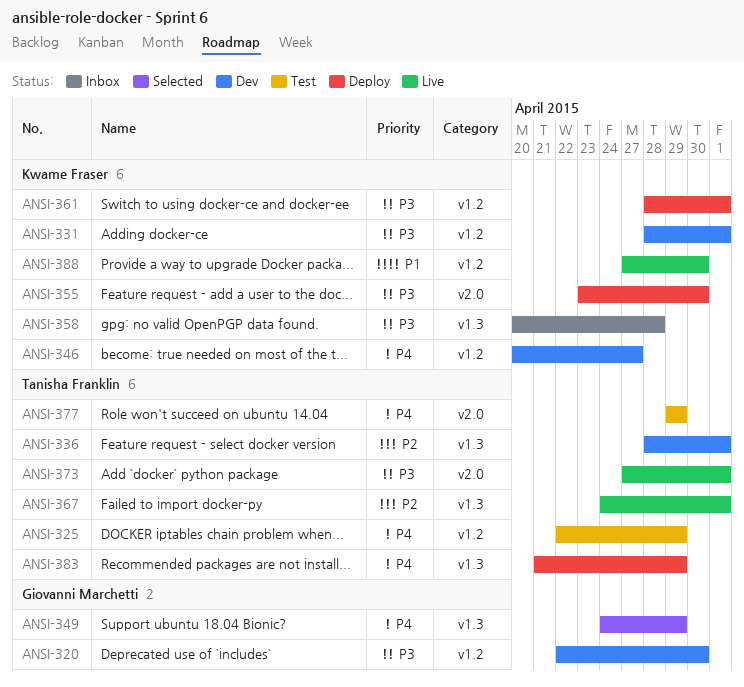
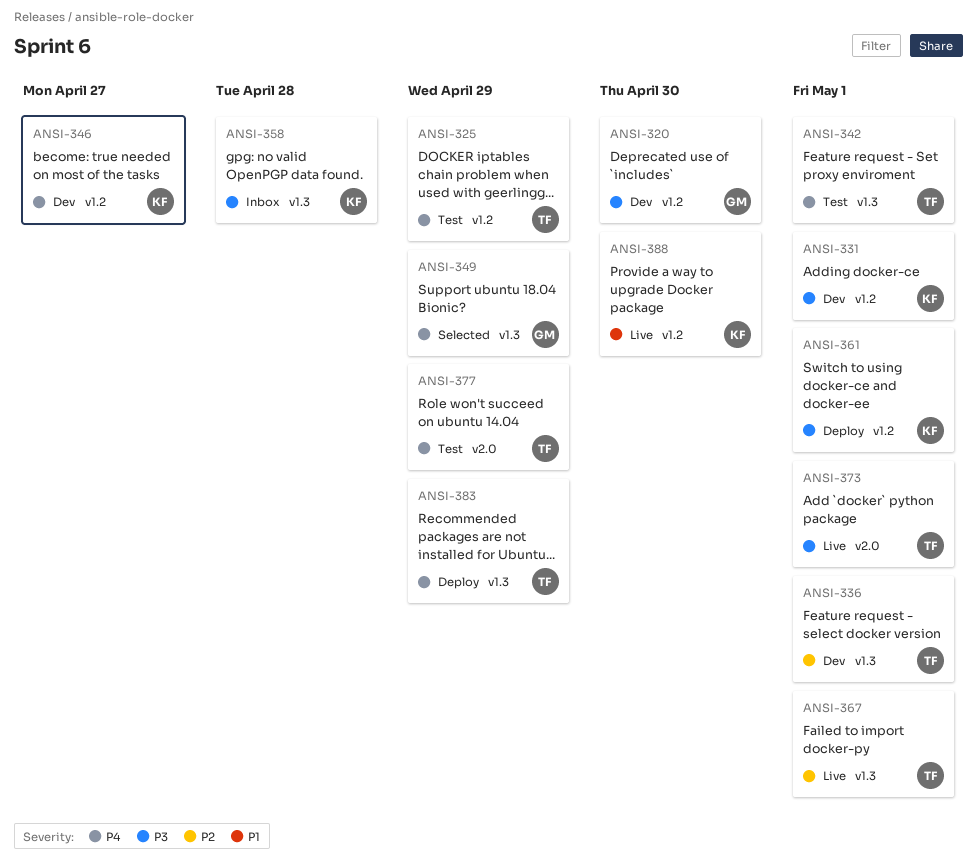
ANSI-342: none -> present
ANSI-355: present -> none

